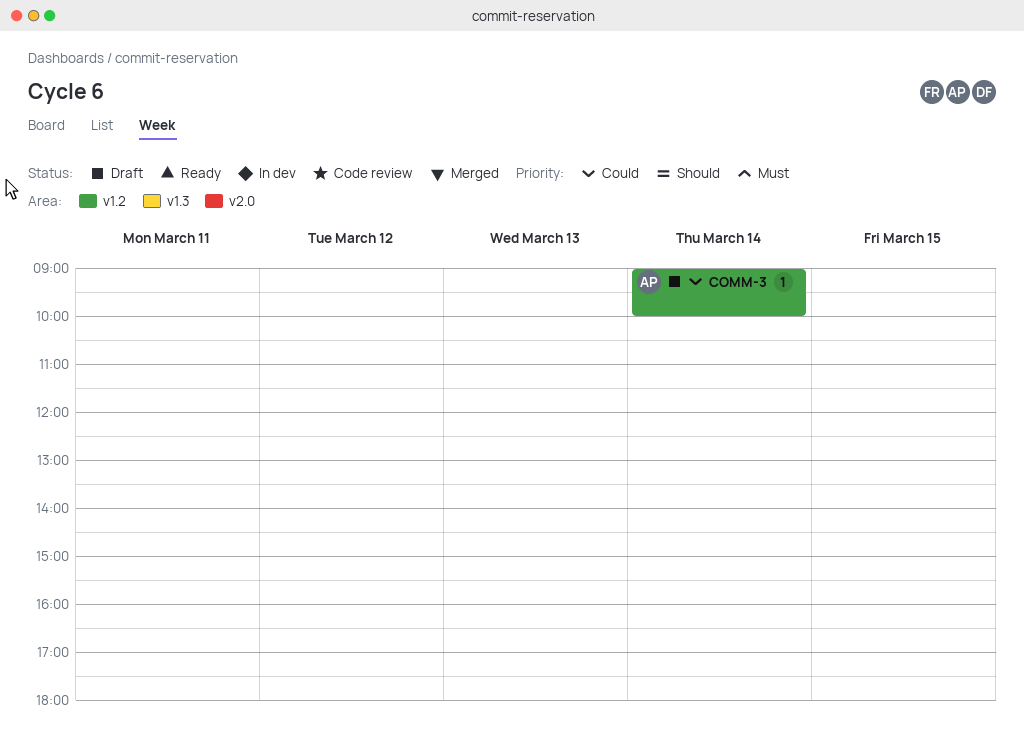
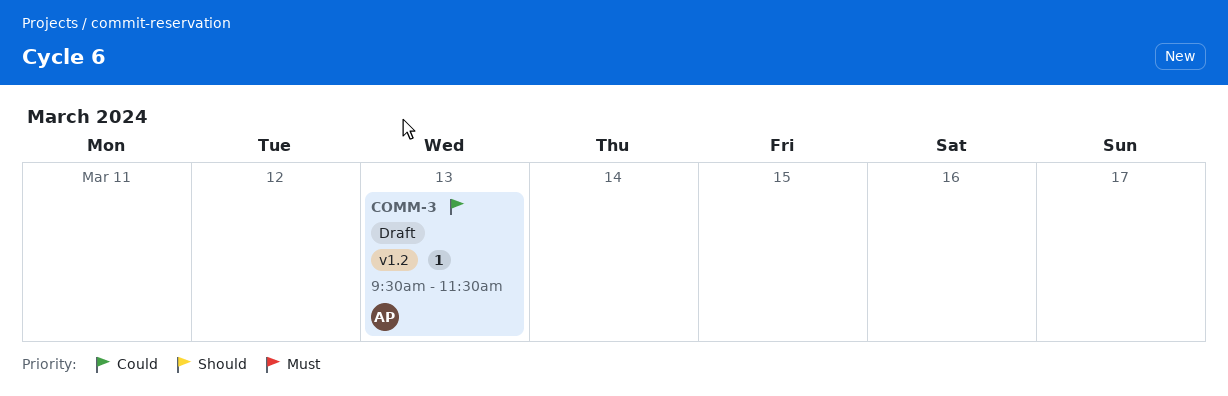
COMM-3, day: Mar 14 -> Mar 13
COMM-3, begins: 09:00 -> 09:30
COMM-3, ends: 10:00 -> 11:30

